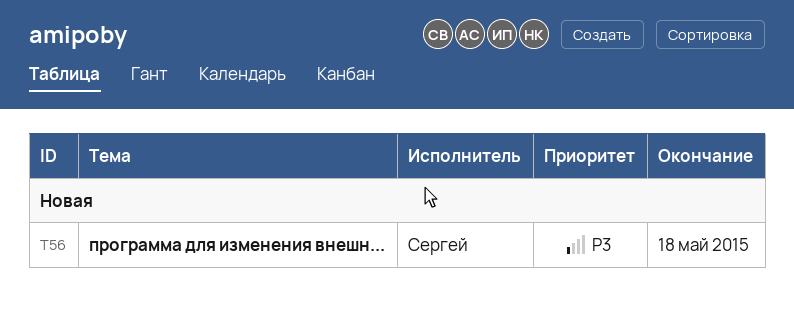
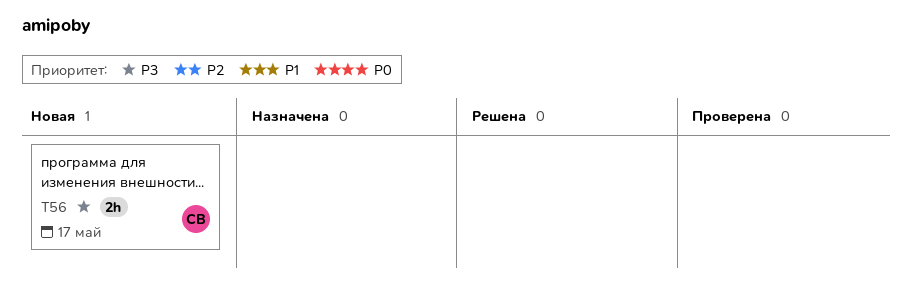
T56, due: May 18 -> May 17

